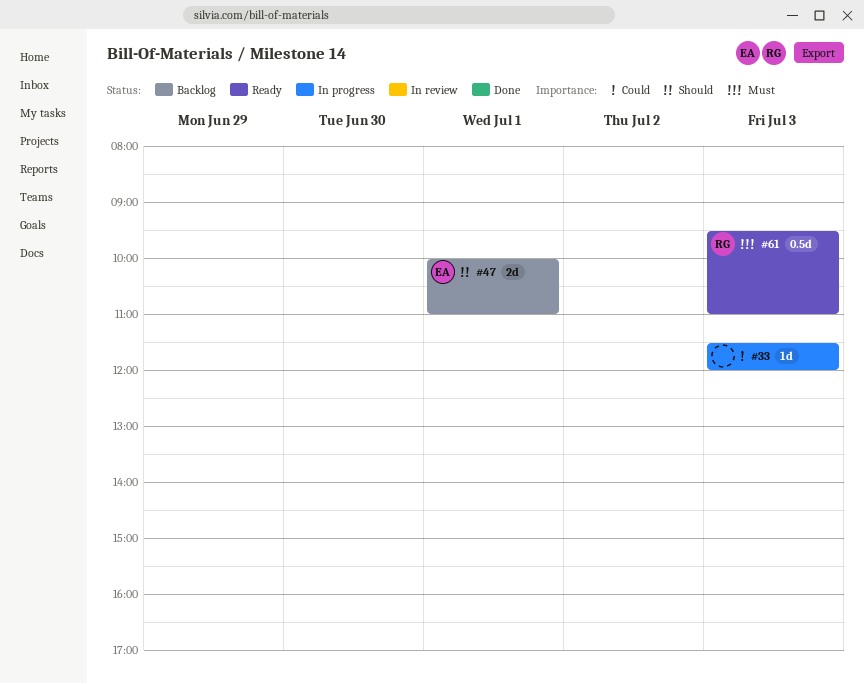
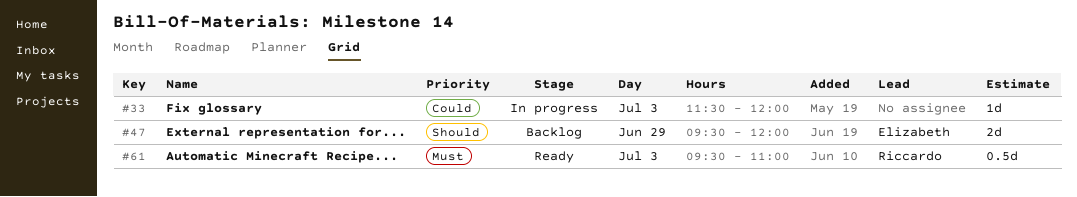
#47, day: Jul 1 -> Jun 29
#47, begins: 10:00 -> 09:30
#47, ends: 11:00 -> 12:00

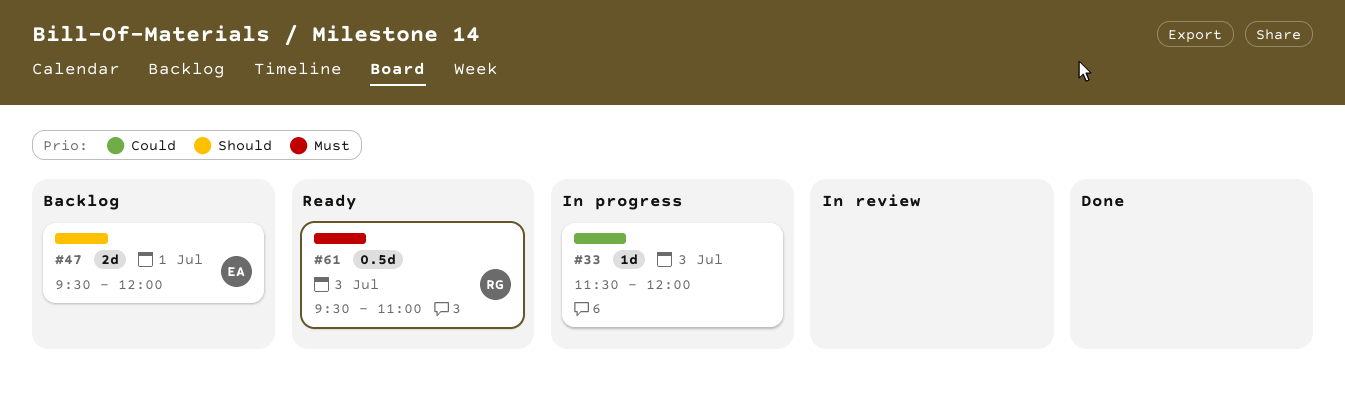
#47, day: Jun 29 -> Jul 1

